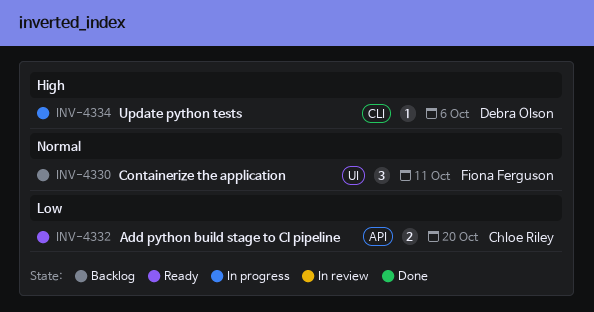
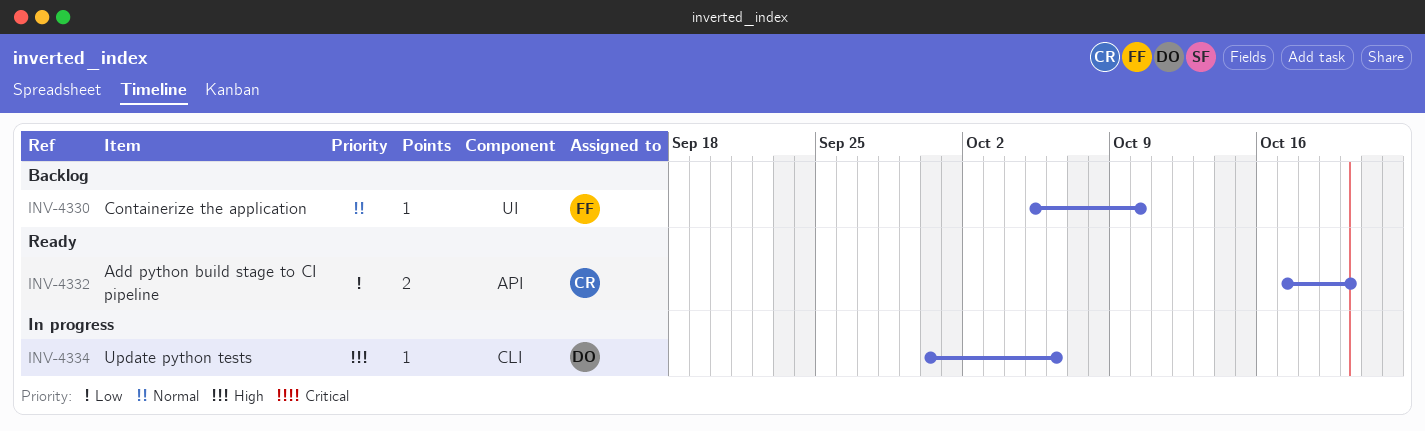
INV-4330, estimate: 3 -> 1
INV-4330, due: Oct 11 -> Oct 10

